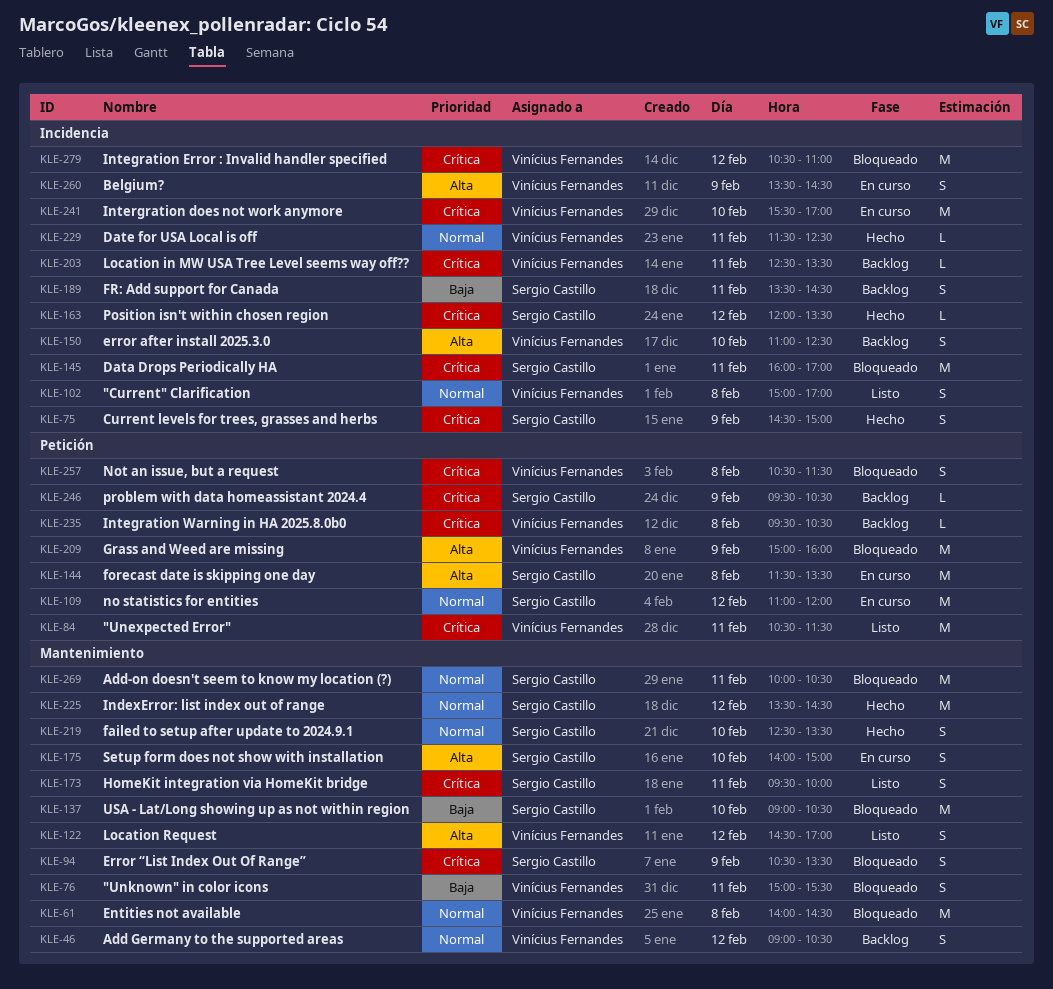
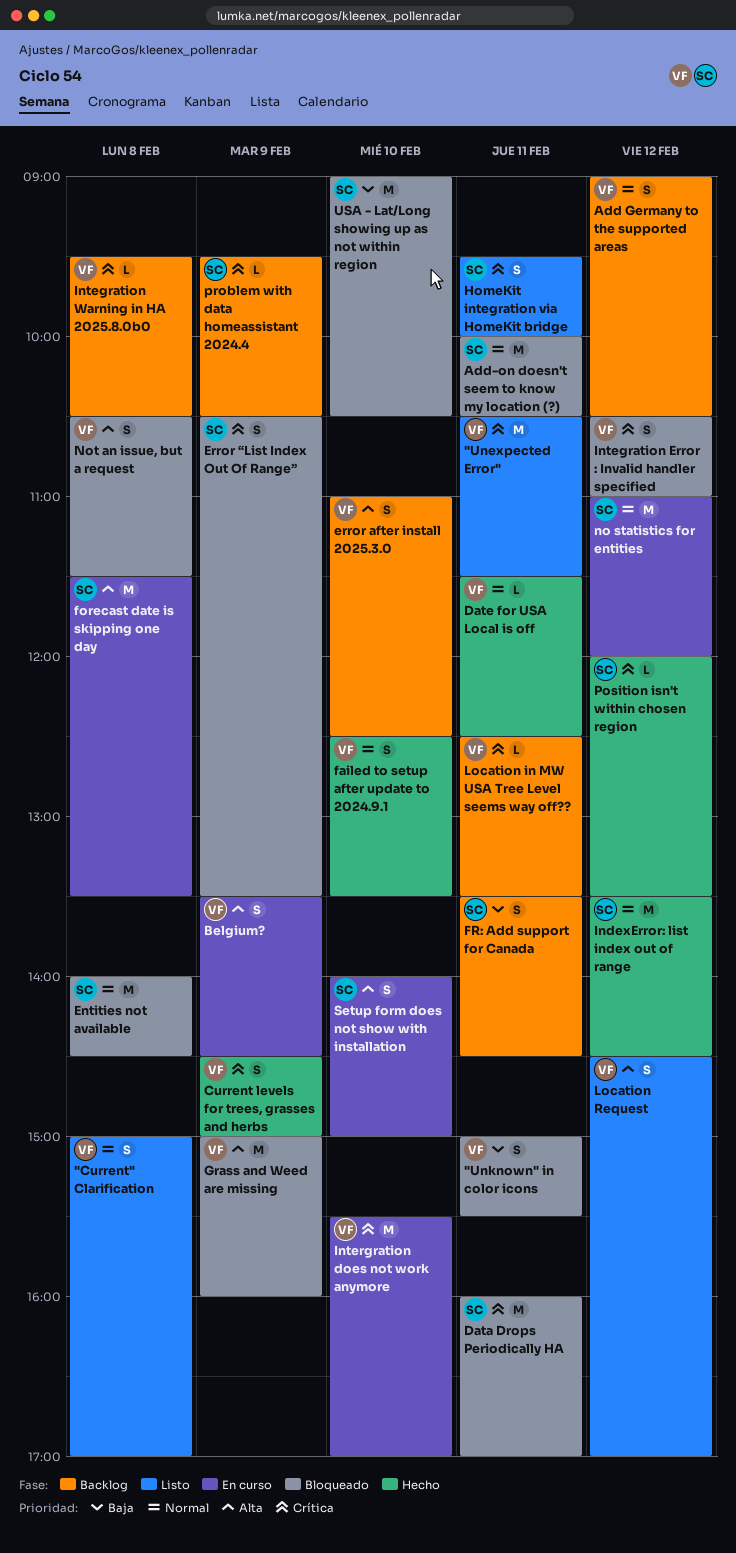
Current levels for trees, grasses and herbs, owner: Sergio Castillo -> Vinícius Fernandes
Entities not available, owner: Vinícius Fernandes -> Sergio Castillo
failed to setup after update to 2024.9.1, owner: Sergio Castillo -> Vinícius Fernandes
Integration Error : Invalid handler specified, estimate: M -> S
Not an issue, but a request, priority: Crítica -> Alta

